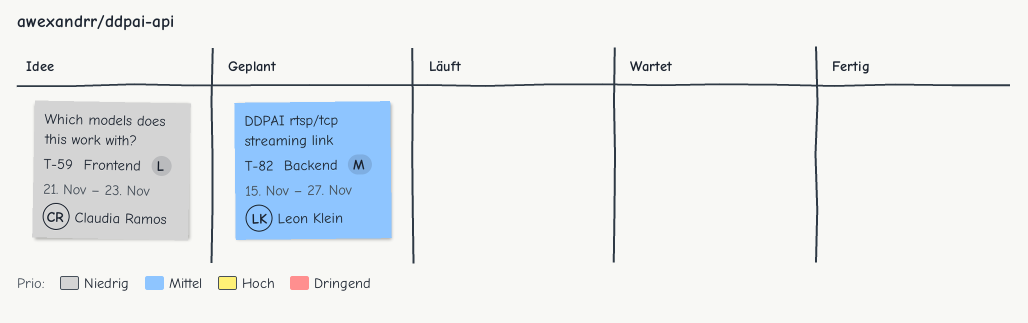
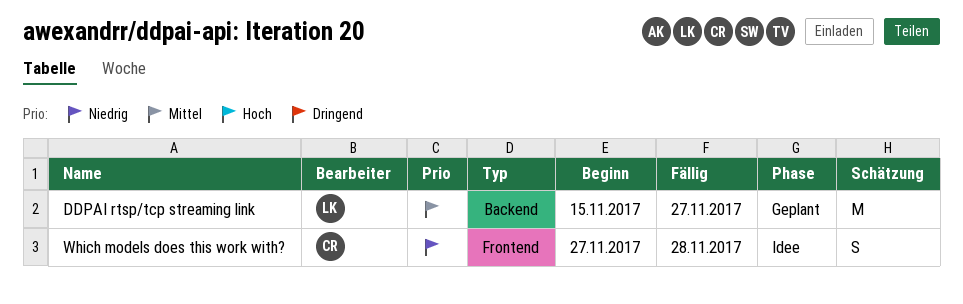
Which models does this work with?, estimate: L -> S
Which models does this work with?, start: Nov 21 -> Nov 27
Which models does this work with?, due: Nov 23 -> Nov 28

